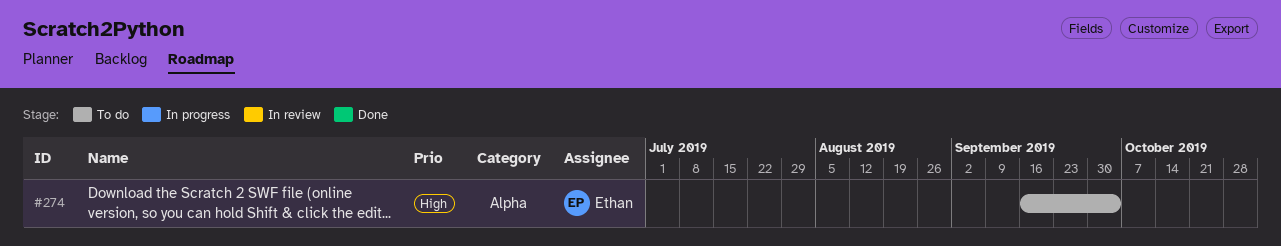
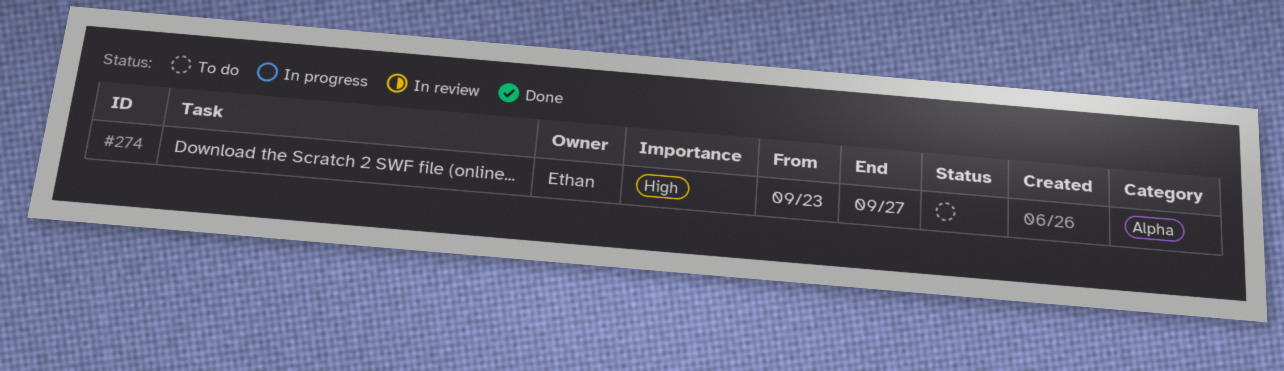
#274, start: Sep 16 -> Sep 23
#274, due: Oct 4 -> Sep 27

